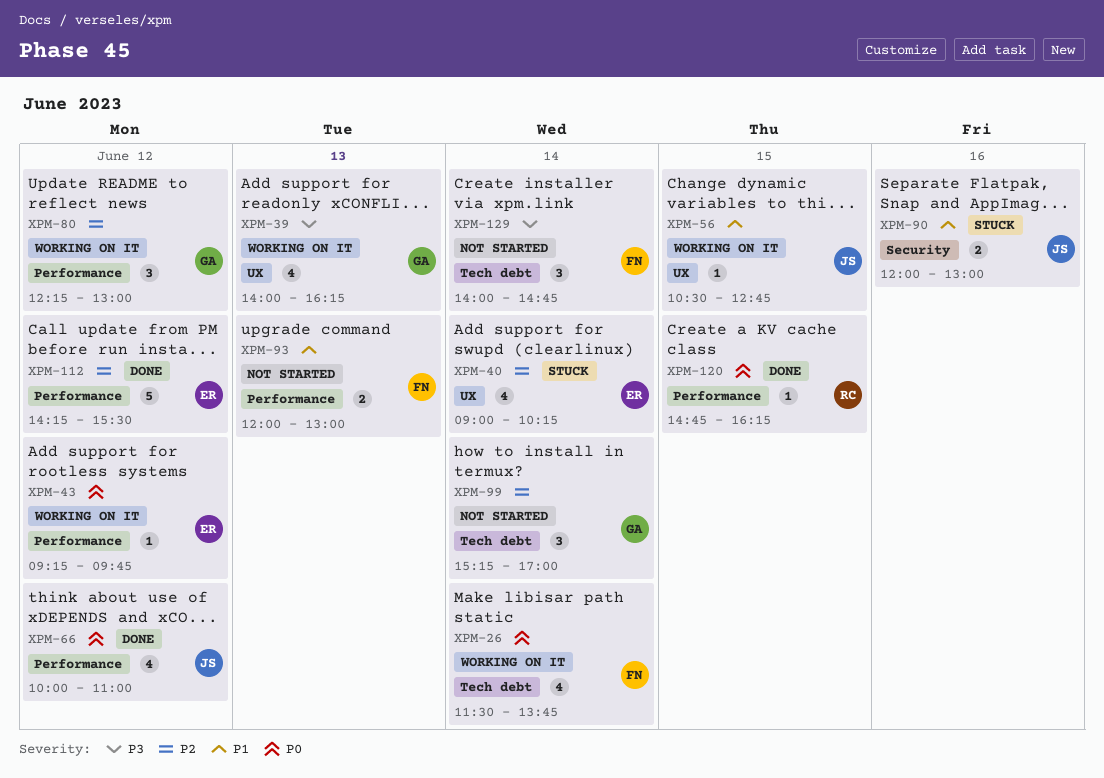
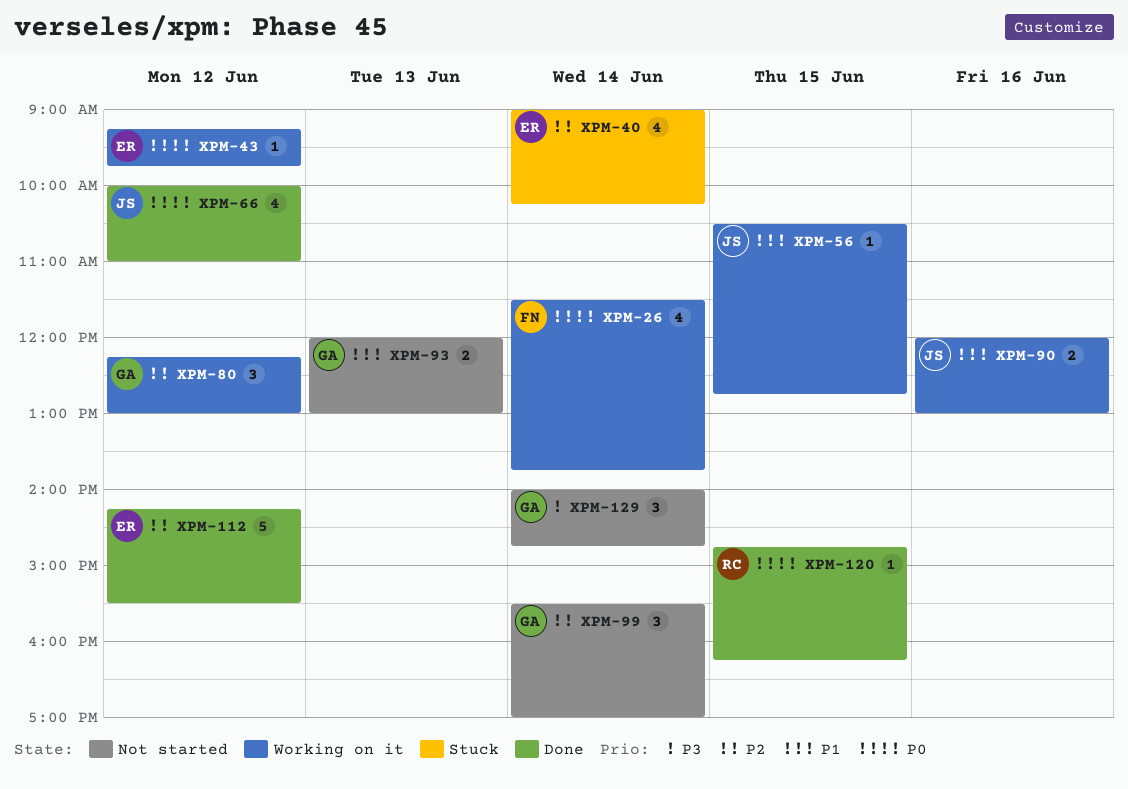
XPM-39: present -> none
XPM-90, status: Stuck -> Working on it
XPM-93, owner: FN -> GA
XPM-99, begins: 15:15 -> 15:30
XPM-129, owner: FN -> GA

